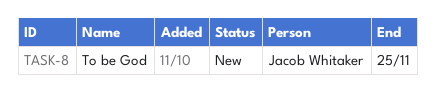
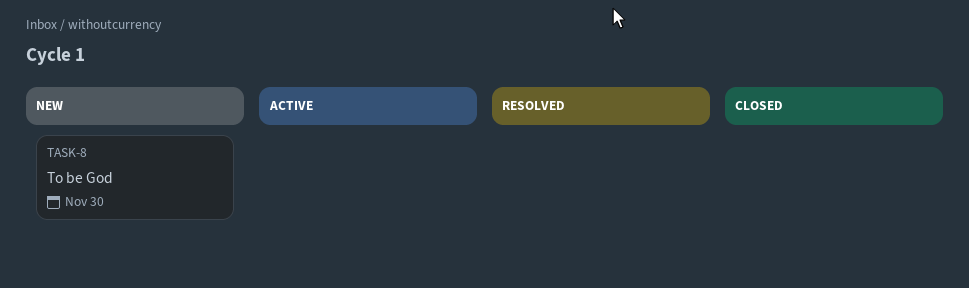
TASK-8, due: Nov 25 -> Nov 30

